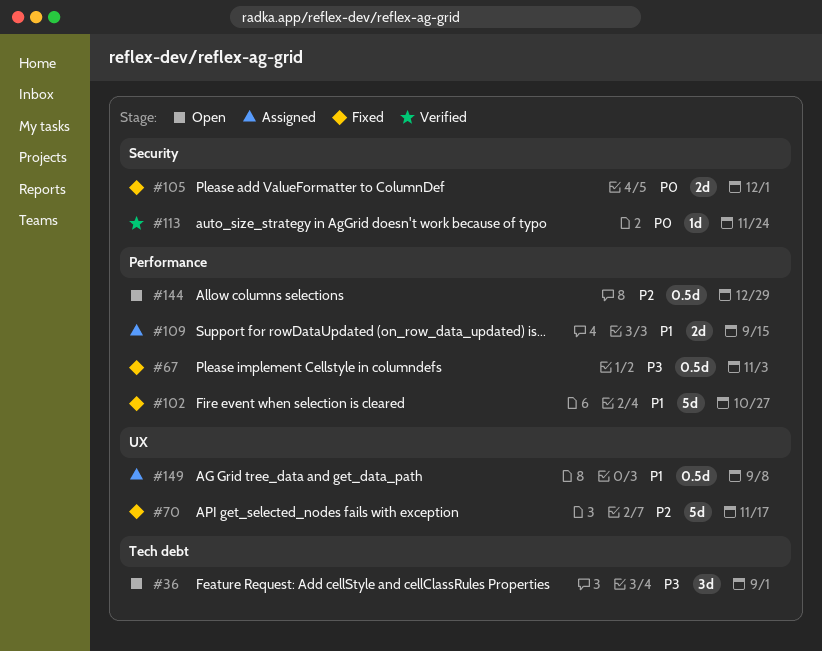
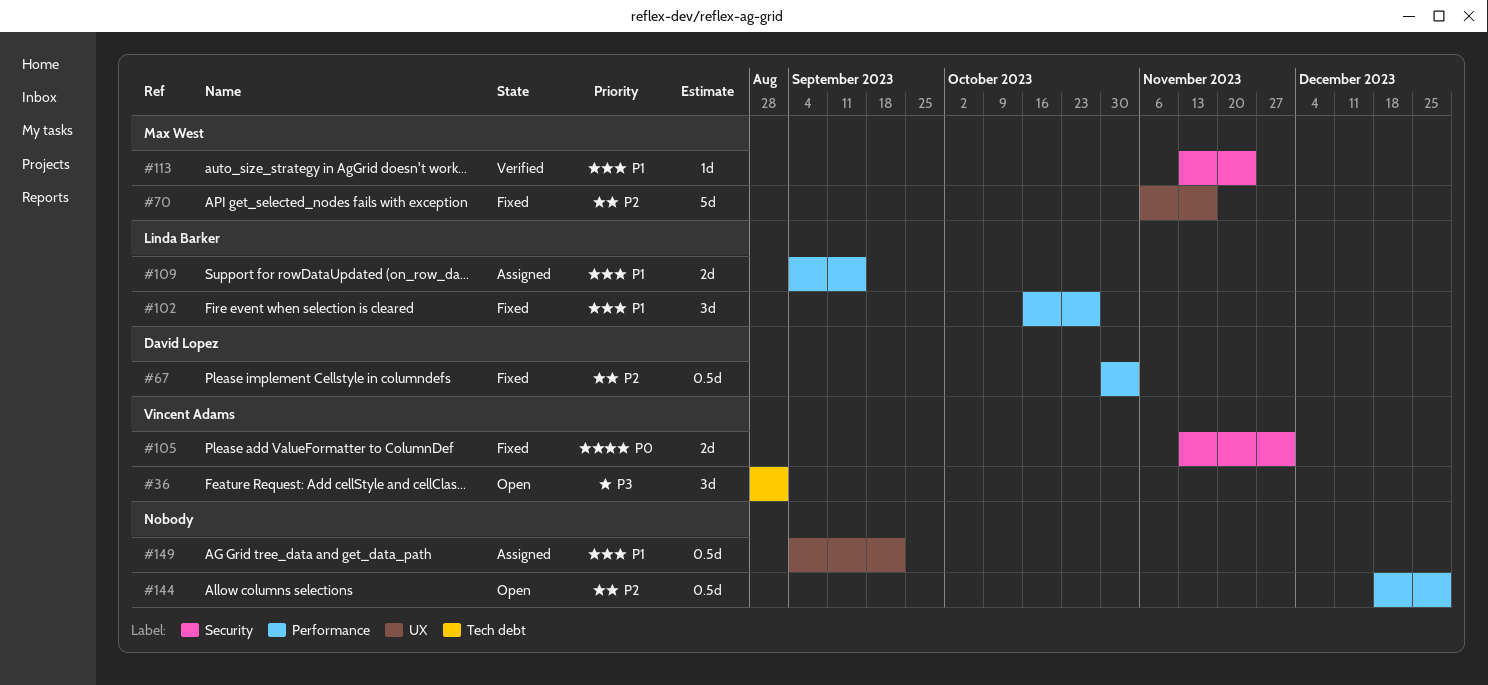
#67, priority: P3 -> P2
#102, estimate: 5d -> 3d
#113, priority: P0 -> P1
#149, due: Sep 8 -> Sep 22

